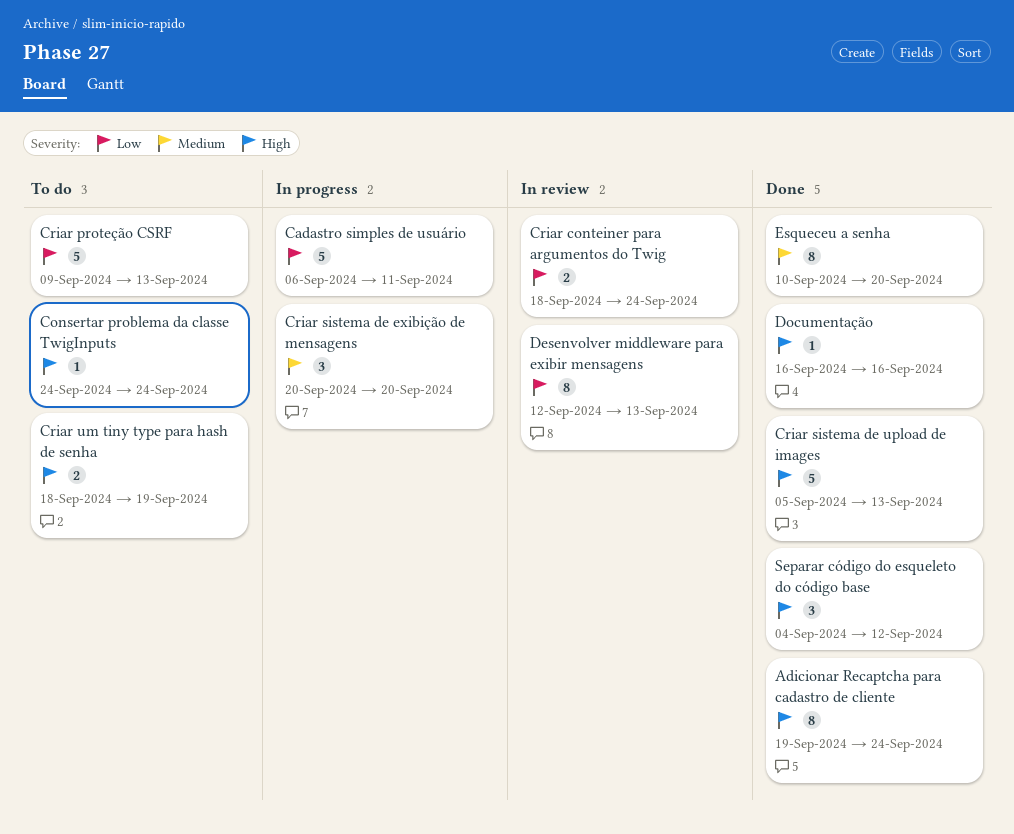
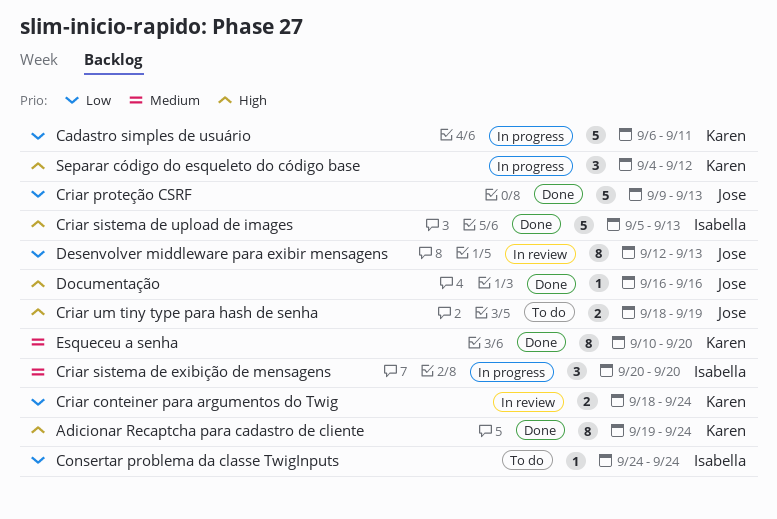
Consertar problema da classe TwigInputs, priority: High -> Low
Criar proteção CSRF, status: To do -> Done
Separar código do esqueleto do código base, status: Done -> In progress

